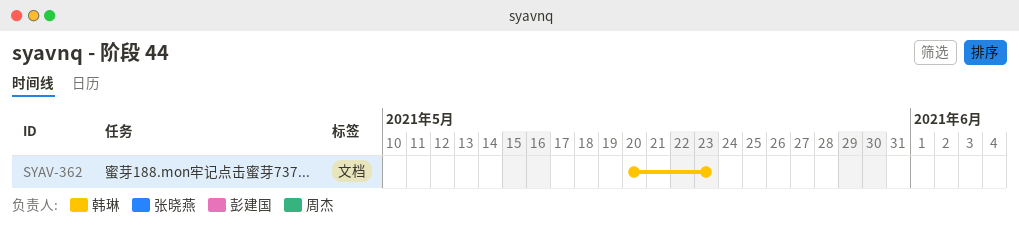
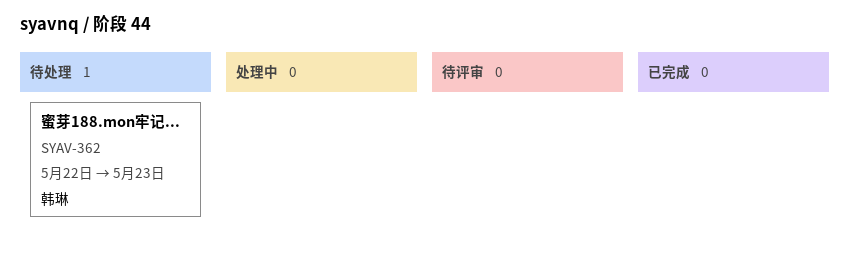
SYAV-362, start: May 20 -> May 22

